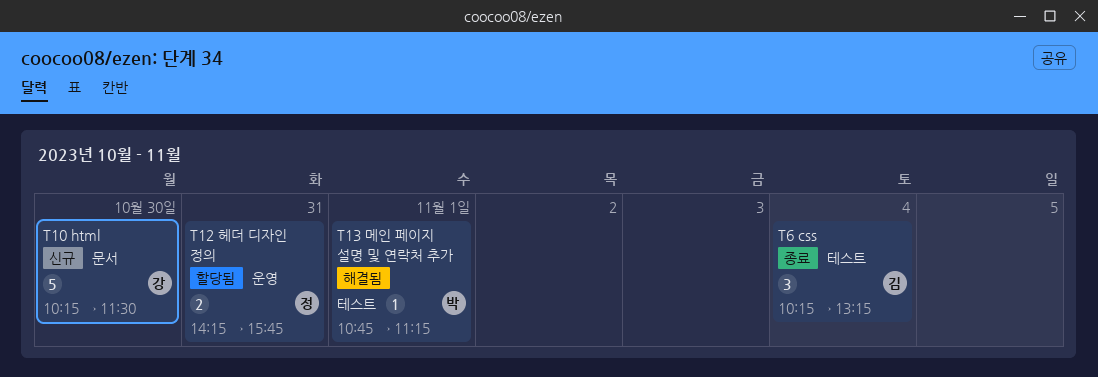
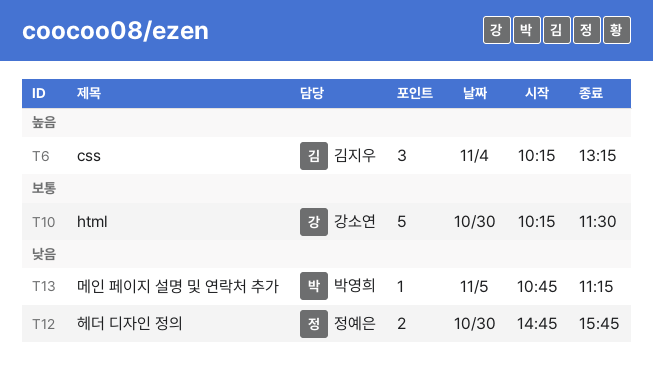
T12, day: Oct 31 -> Oct 30
T12, begins: 14:15 -> 14:45
T13, day: Nov 1 -> Nov 5

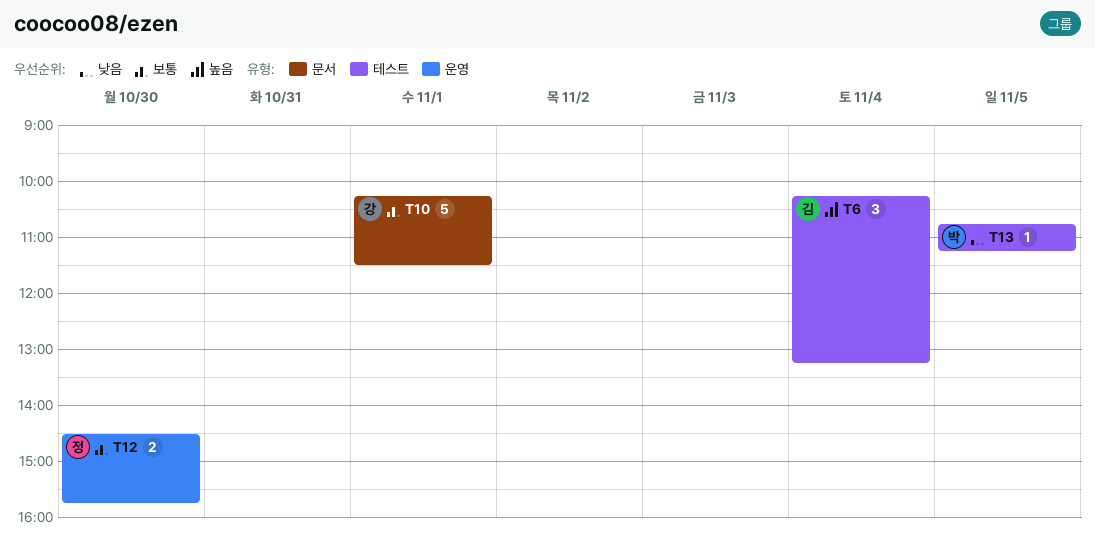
T10, day: Oct 30 -> Nov 1
T12, priority: 낮음 -> 보통
T12, begins: 14:45 -> 14:30

